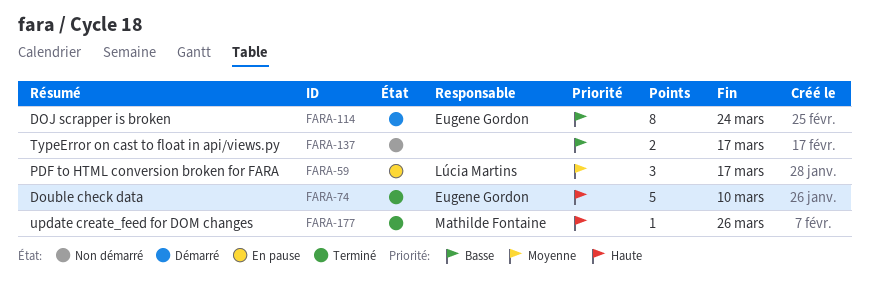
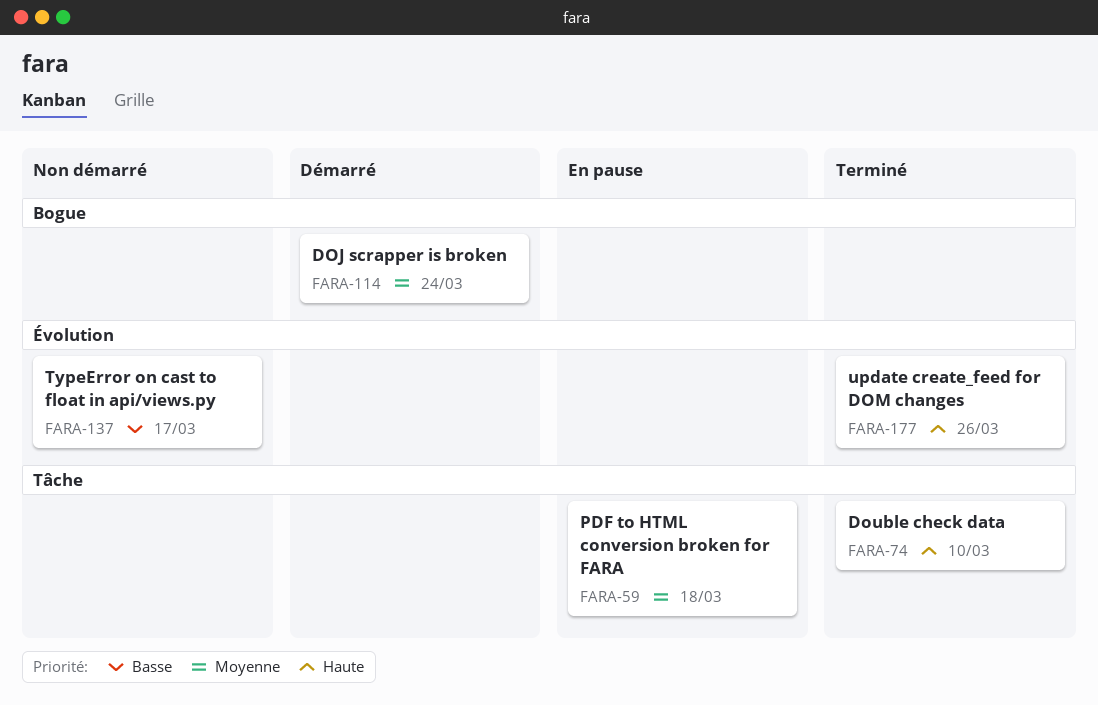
FARA-59, due: Mar 17 -> Mar 18
FARA-114, priority: Basse -> Moyenne

